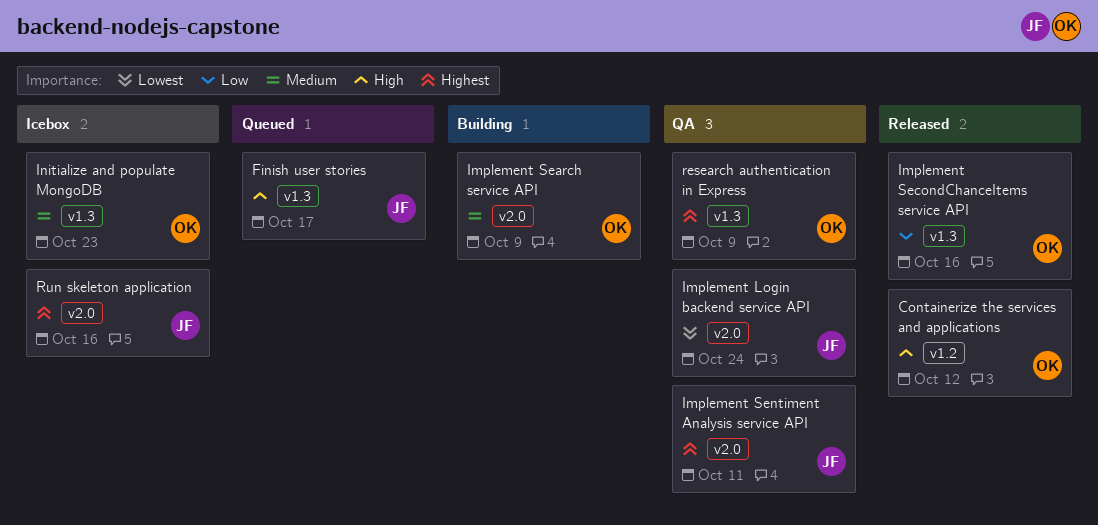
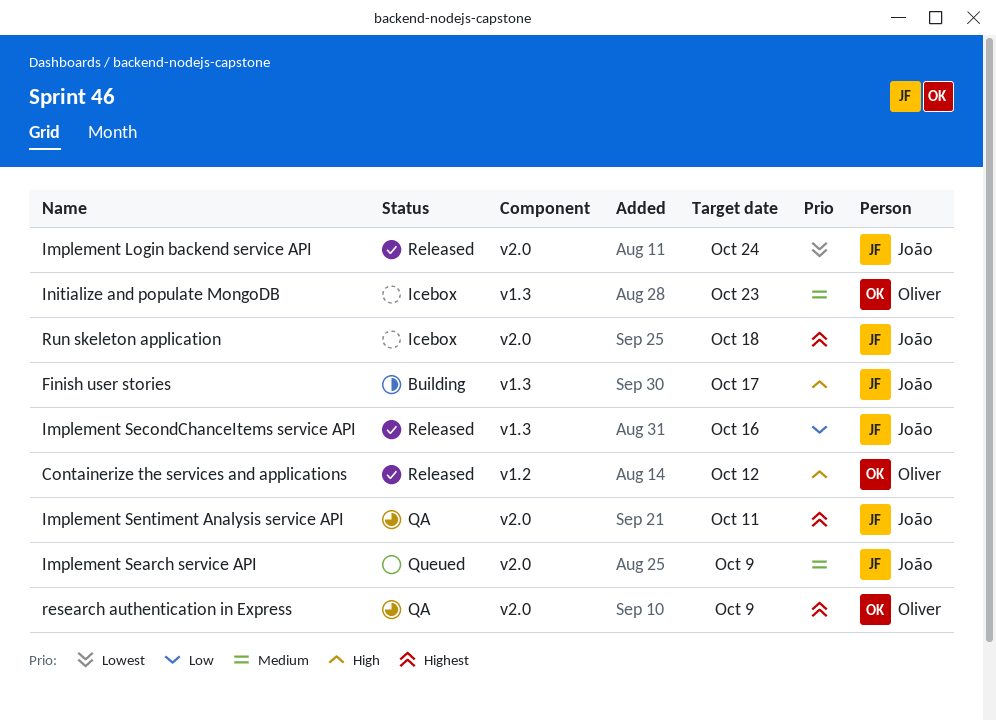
Finish user stories, status: Queued -> Building
Implement Login backend service API, status: QA -> Released
Implement Search service API, status: Building -> Queued
Implement Search service API, owner: Oliver -> João
Implement SecondChanceItems service API, owner: Oliver -> João
research authentication in Express, label: v1.3 -> v2.0
Run skeleton application, due: Oct 16 -> Oct 18

